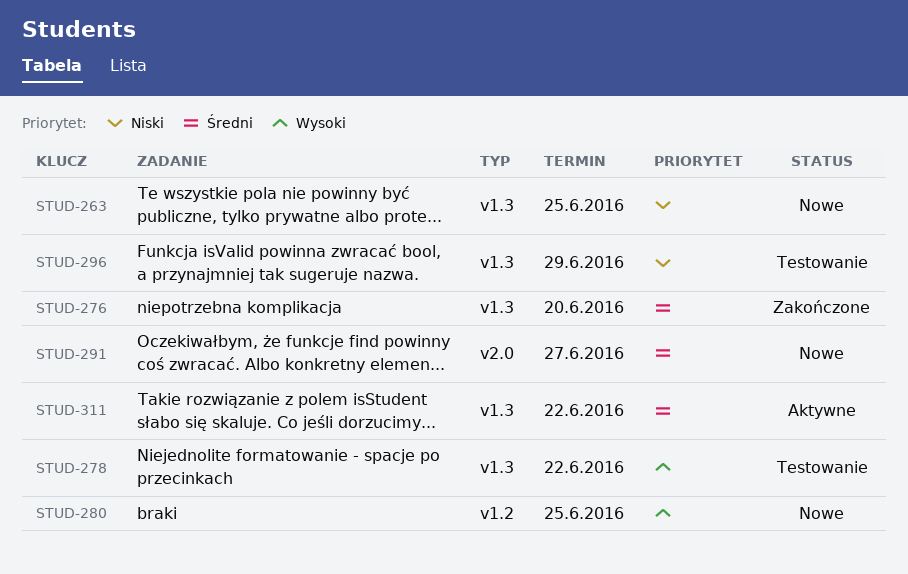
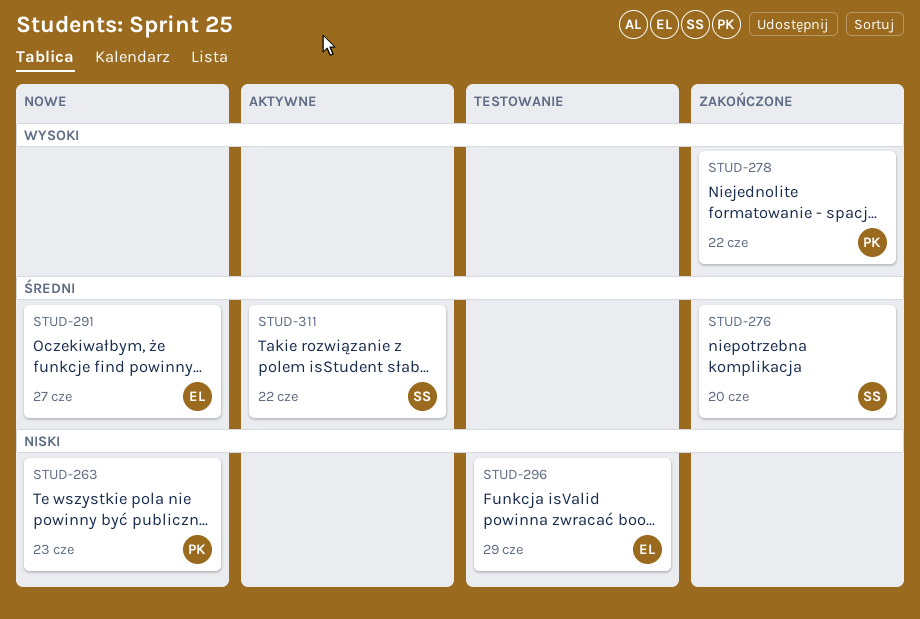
STUD-263, due: Jun 25 -> Jun 23
STUD-278, status: Testowanie -> Zakończone
STUD-280: present -> none

